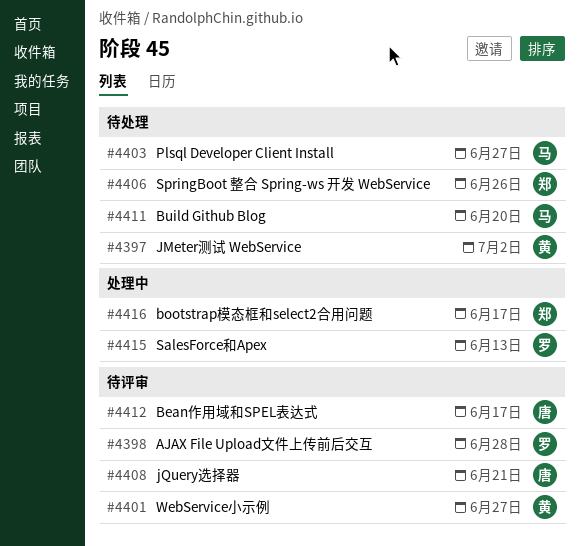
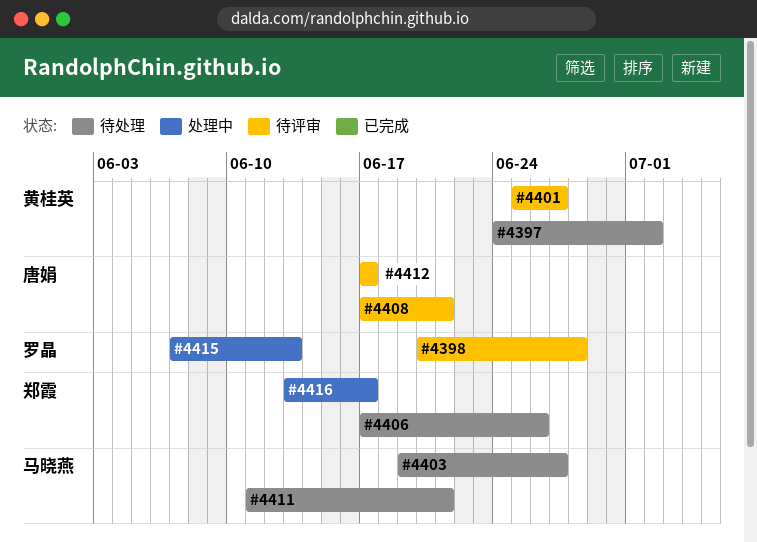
#4411, due: Jun 20 -> Jun 21

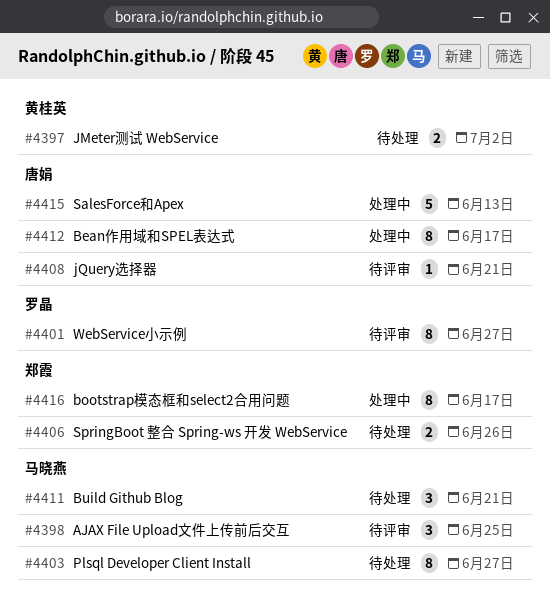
#4398, owner: 罗晶 -> 马晓燕
#4398, due: Jun 28 -> Jun 25
#4401, owner: 黄桂英 -> 罗晶
#4412, status: 待评审 -> 处理中
#4415, owner: 罗晶 -> 唐娟

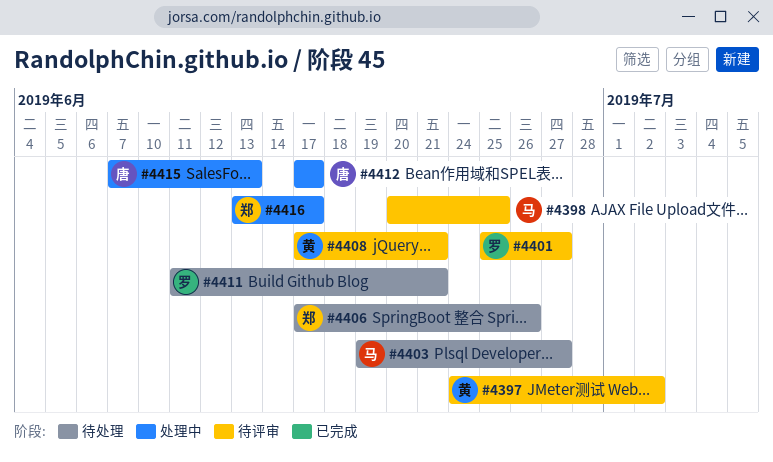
#4397, status: 待处理 -> 待评审
#4408, owner: 唐娟 -> 黄桂英
#4411, owner: 马晓燕 -> 罗晶

